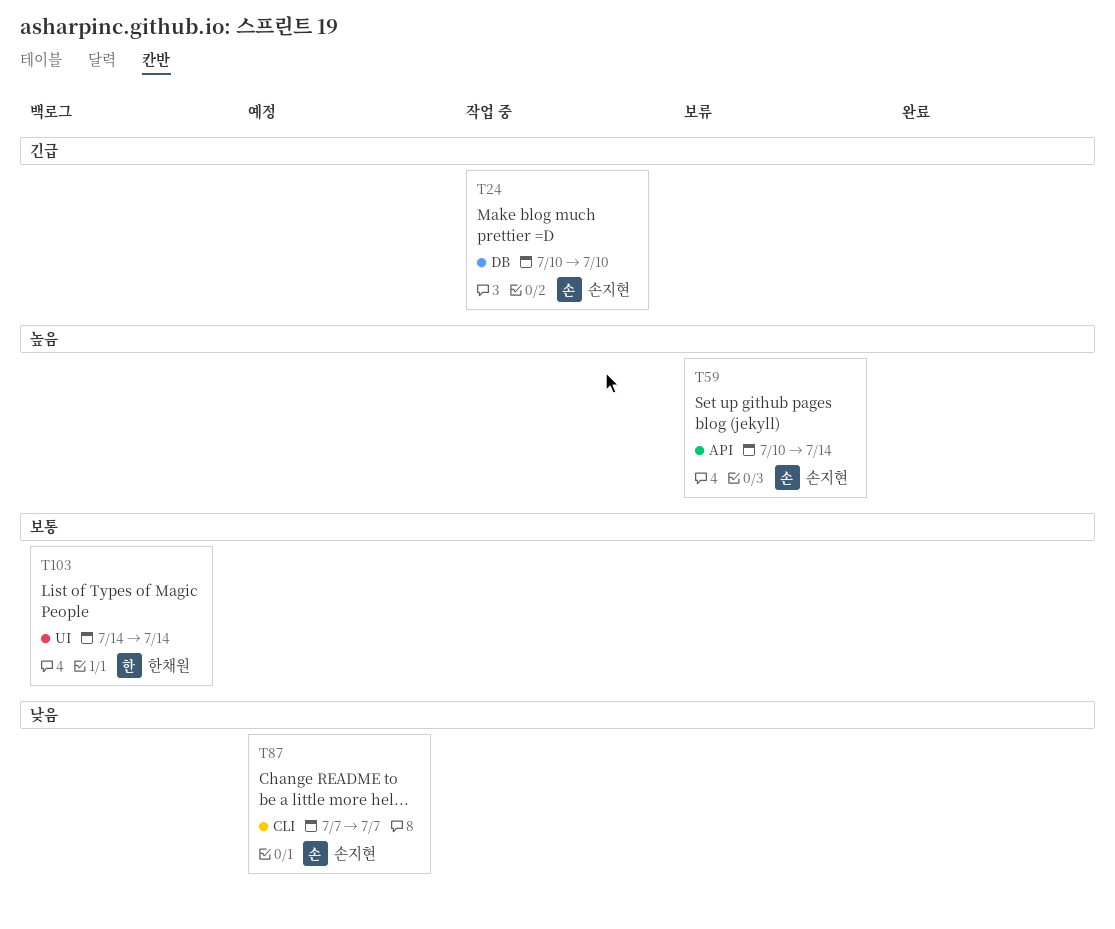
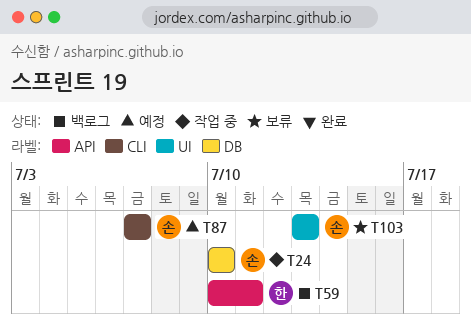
T59, status: 보류 -> 백로그
T59, owner: 손지현 -> 한채원
T59, due: Jul 14 -> Jul 11
T103, status: 백로그 -> 보류
T103, owner: 한채원 -> 손지현
T103, start: Jul 14 -> Jul 13
T103, due: Jul 14 -> Jul 13

